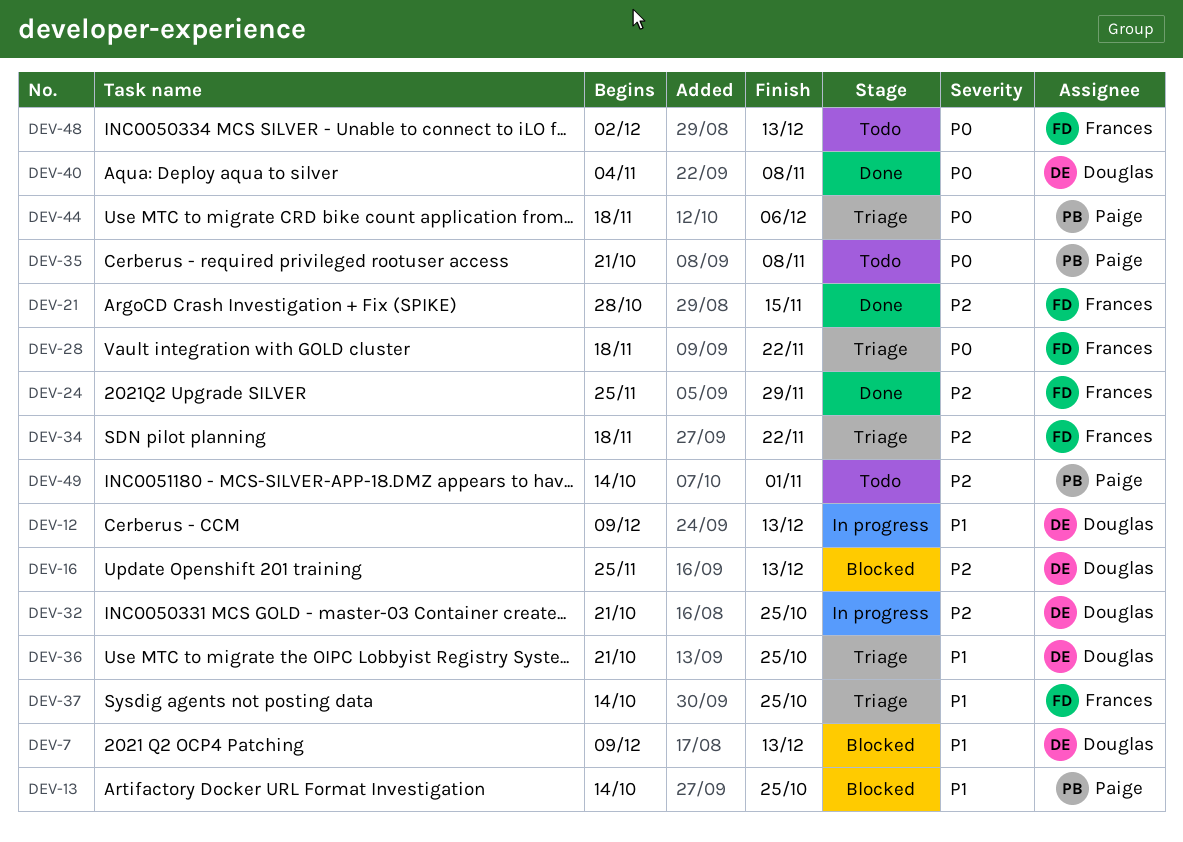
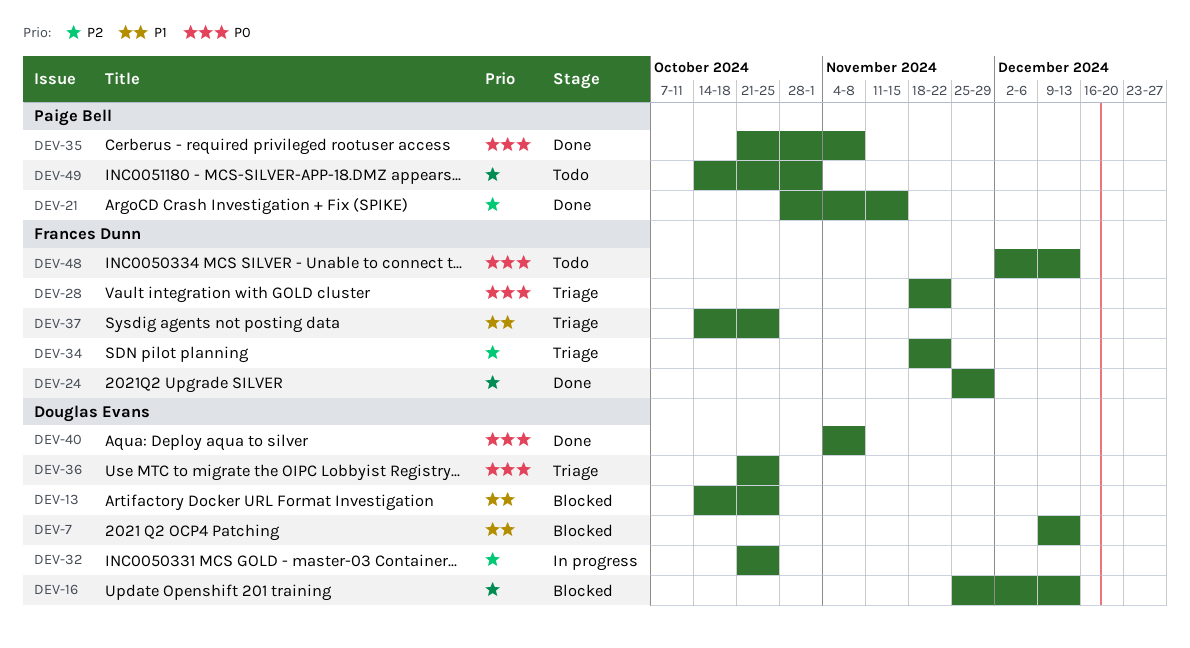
DEV-12: present -> none
DEV-13, owner: Paige Bell -> Douglas Evans
DEV-21, owner: Frances Dunn -> Paige Bell
DEV-35, status: Todo -> Done
DEV-36, priority: P1 -> P0
DEV-44: present -> none

